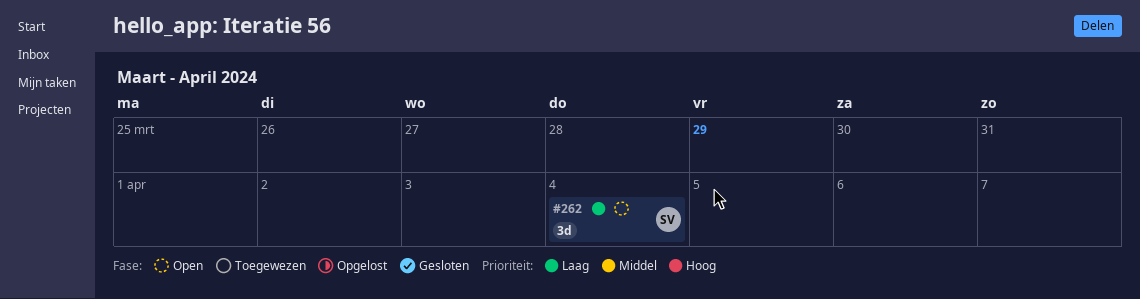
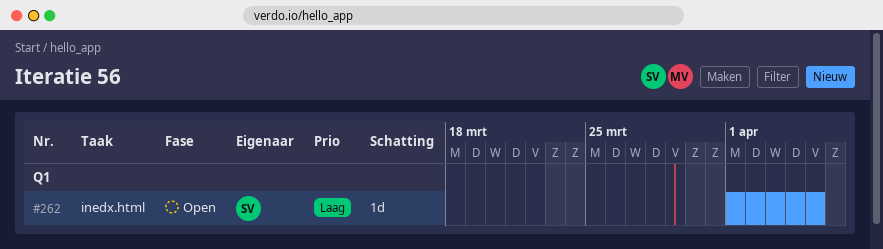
#262, estimate: 3d -> 1d
#262, due: Apr 4 -> Apr 5

